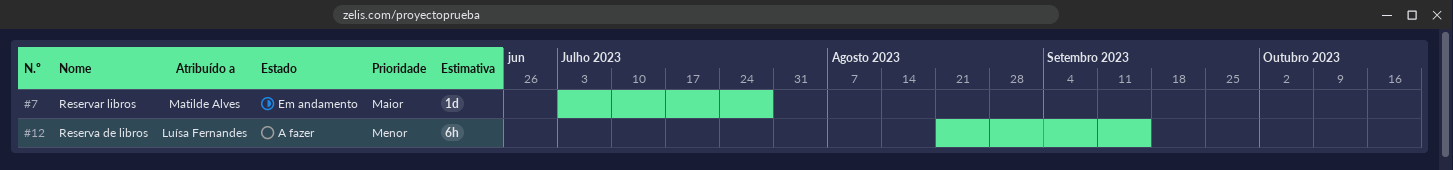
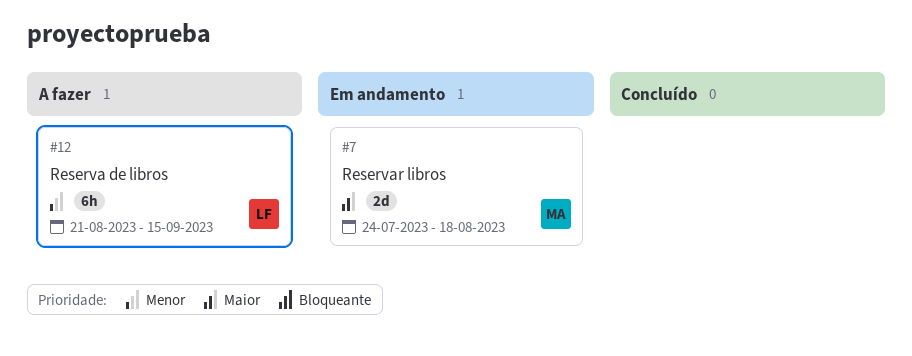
#7, estimate: 1d -> 2d
#7, start: Jul 3 -> Jul 24
#7, due: Jul 28 -> Aug 18

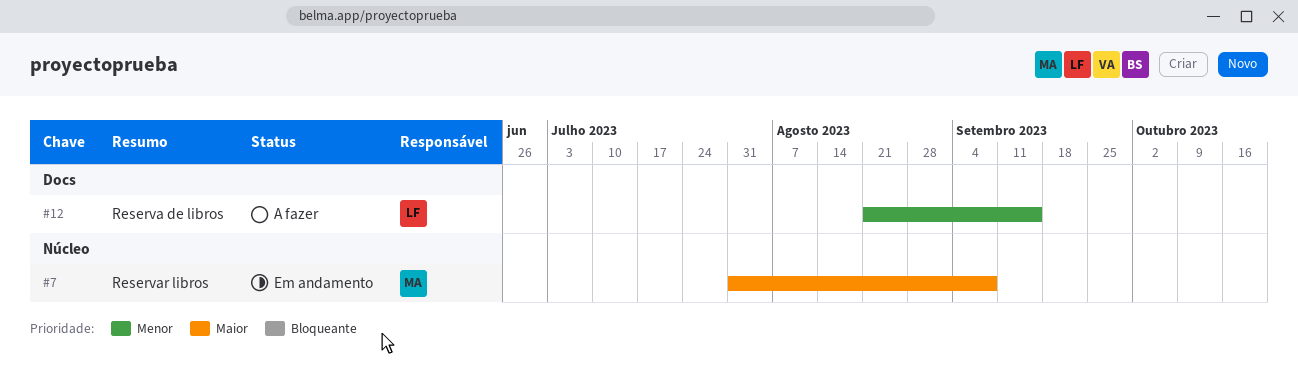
#7, start: Jul 24 -> Jul 31
#7, due: Aug 18 -> Sep 8

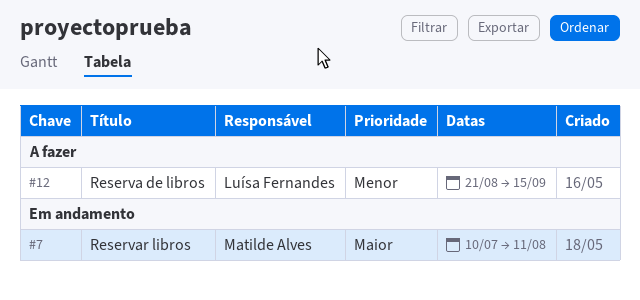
#7, start: Jul 31 -> Jul 10
#7, due: Sep 8 -> Aug 11

